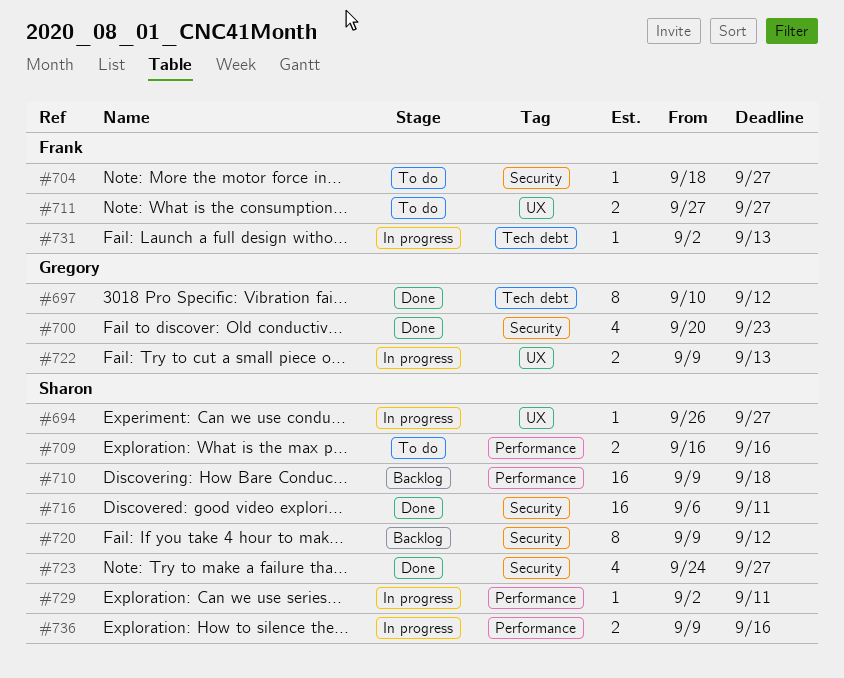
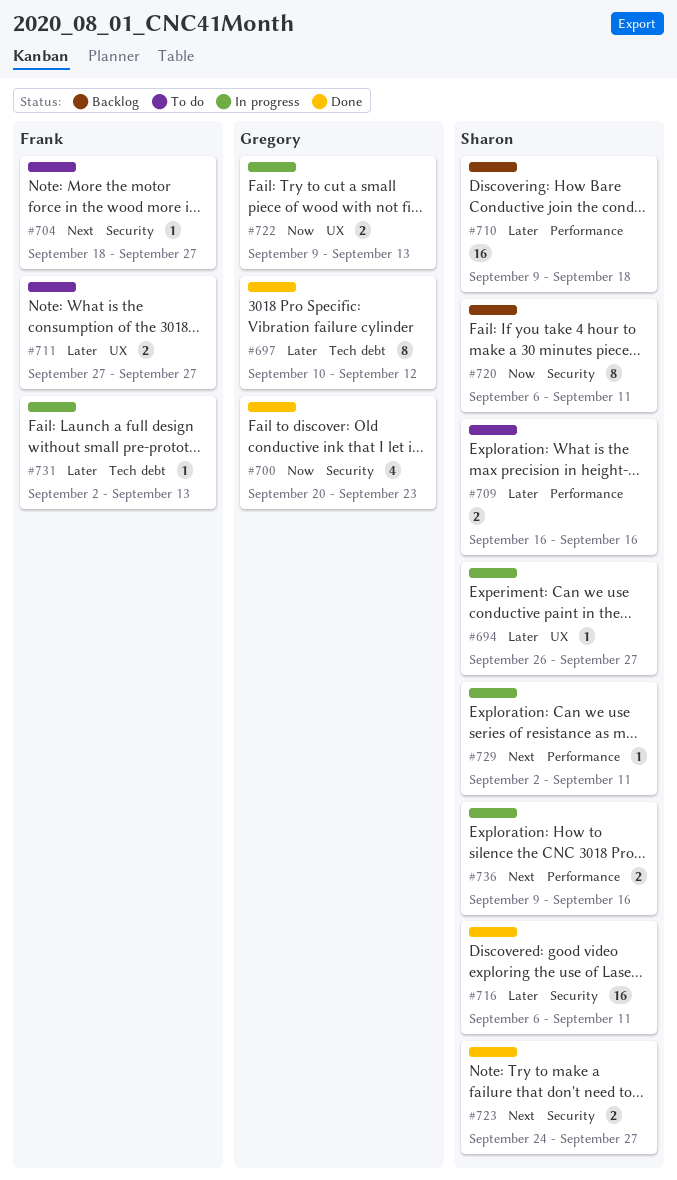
#720, start: Sep 9 -> Sep 6
#720, due: Sep 12 -> Sep 11
#723, estimate: 4 -> 2

